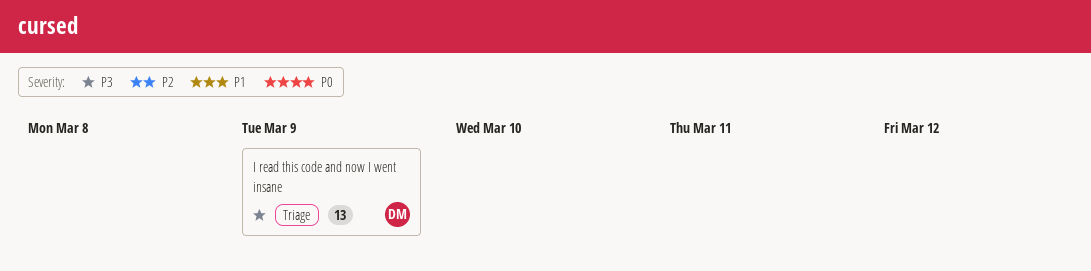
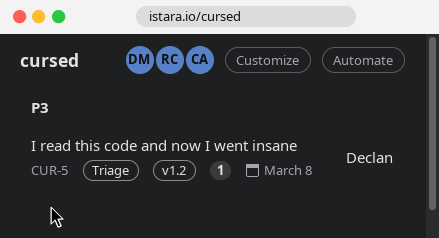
I read this code and now I went insane, estimate: 13 -> 1
I read this code and now I went insane, due: Mar 9 -> Mar 8

